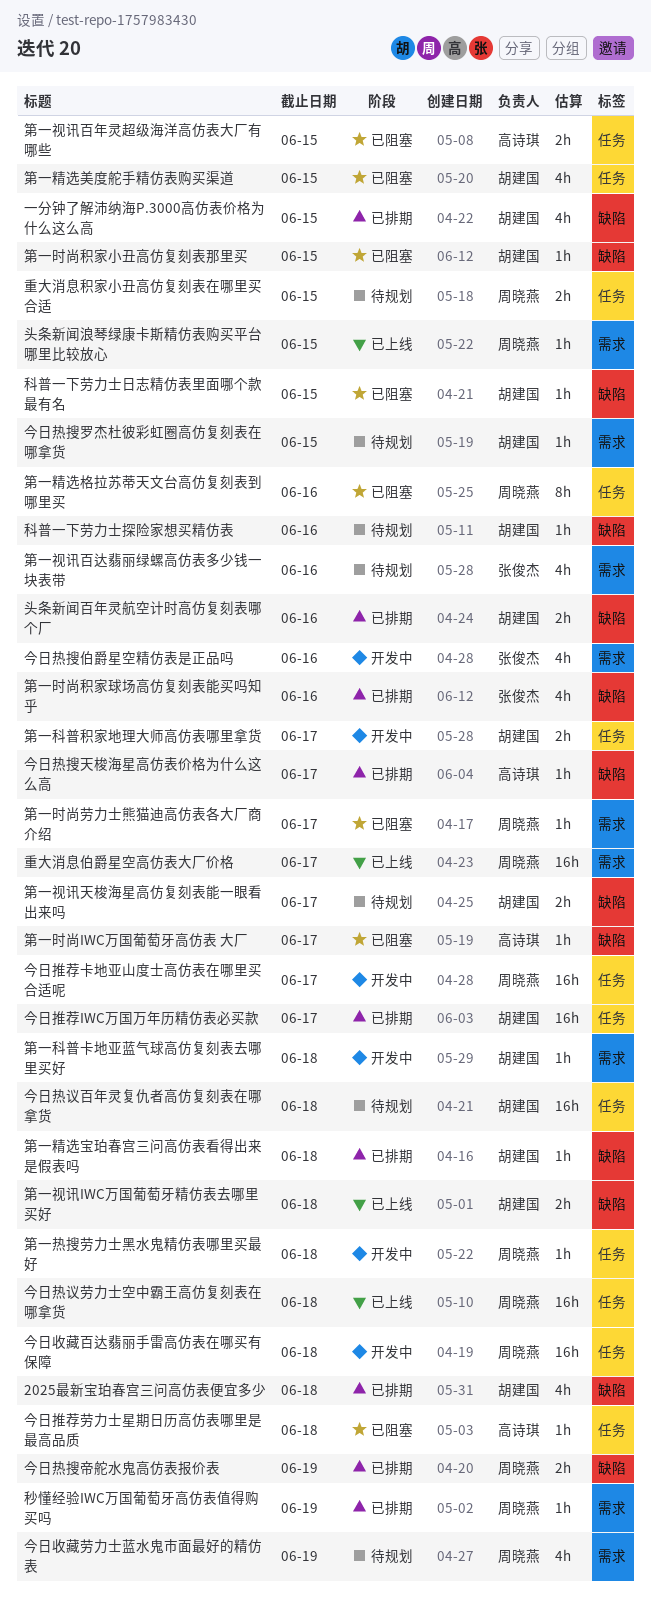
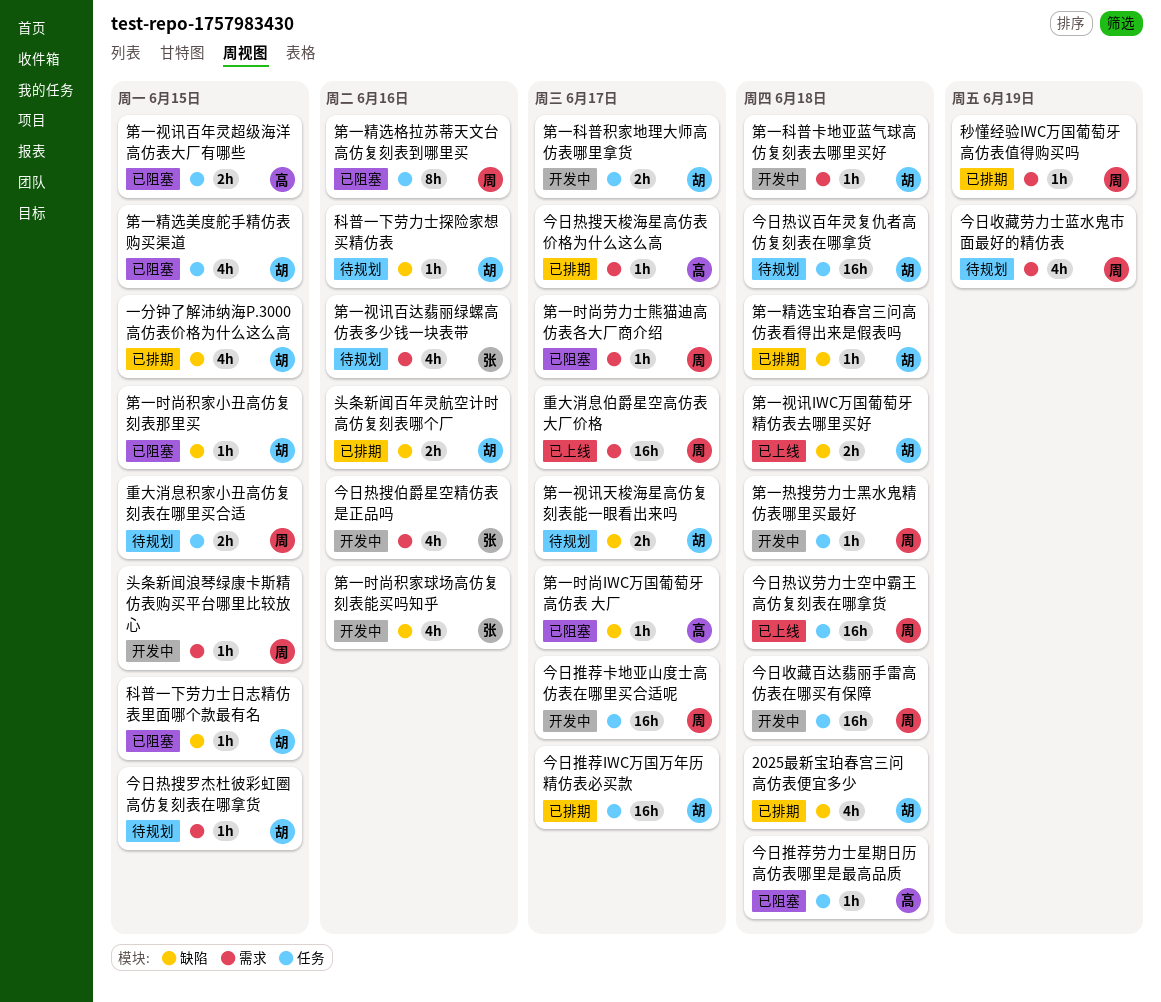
今日热搜天梭海星高仿表价格为什么这么高, label: 缺陷 -> 需求
今日热搜帝舵水鬼高仿表报价表: present -> none
头条新闻浪琴绿康卡斯精仿表购买平台哪里比较放心, status: 已上线 -> 开发中
第一时尚积家球场高仿复刻表能买吗知乎, status: 已排期 -> 开发中

